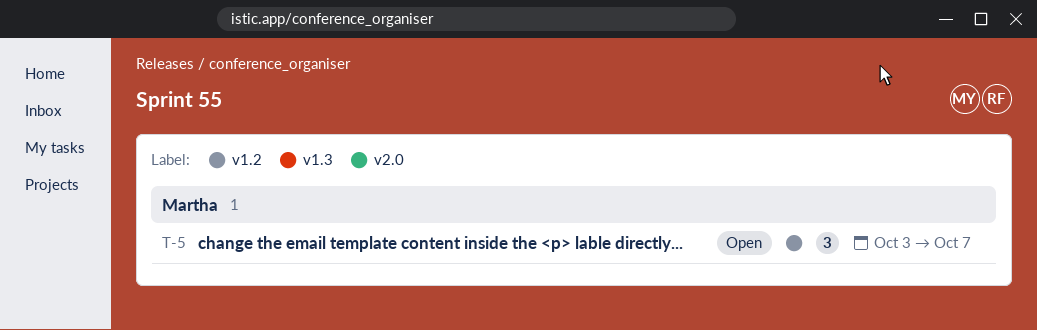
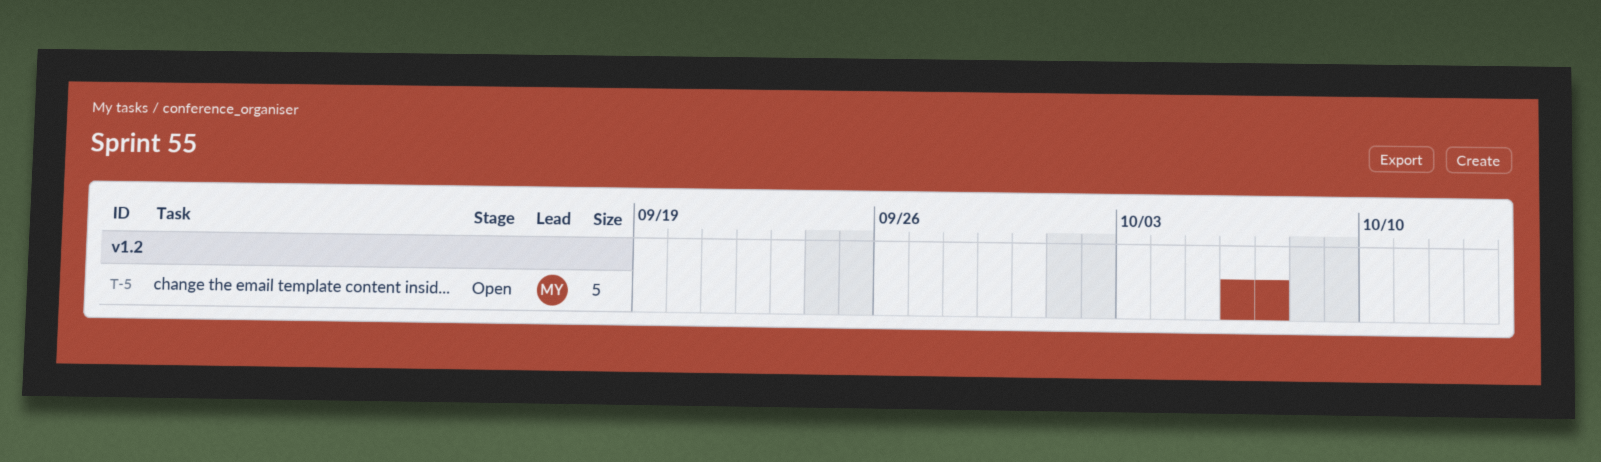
T-5, estimate: 3 -> 5
T-5, start: Oct 3 -> Oct 6

